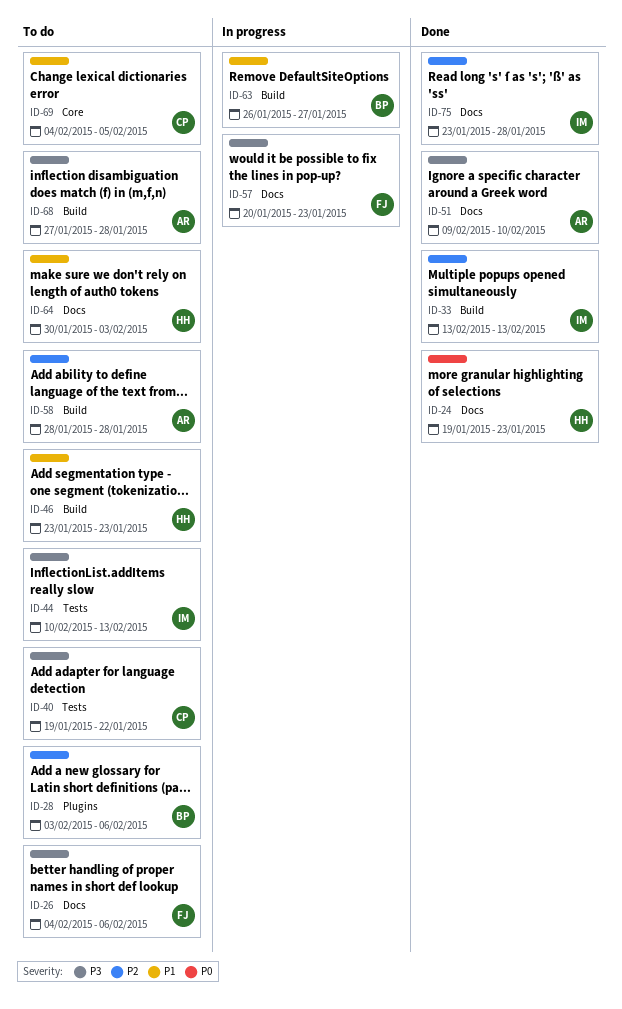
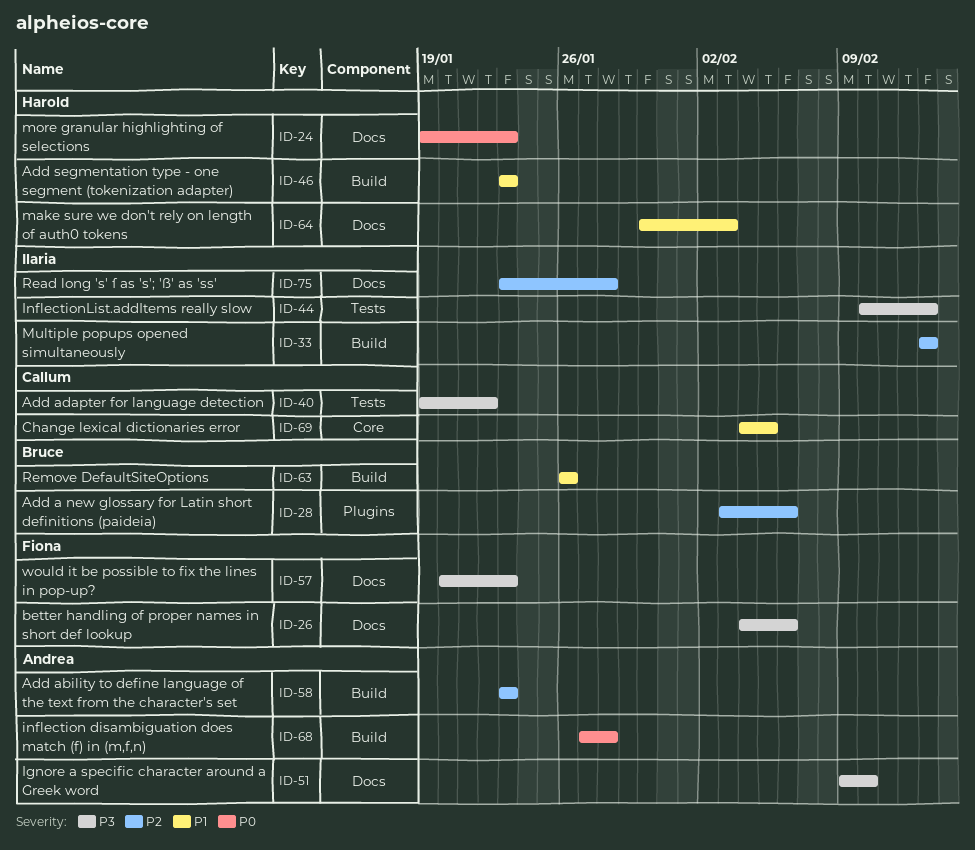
ID-58, start: Jan 28 -> Jan 23
ID-58, due: Jan 28 -> Jan 23
ID-63, due: Jan 27 -> Jan 26
ID-68, priority: P3 -> P0

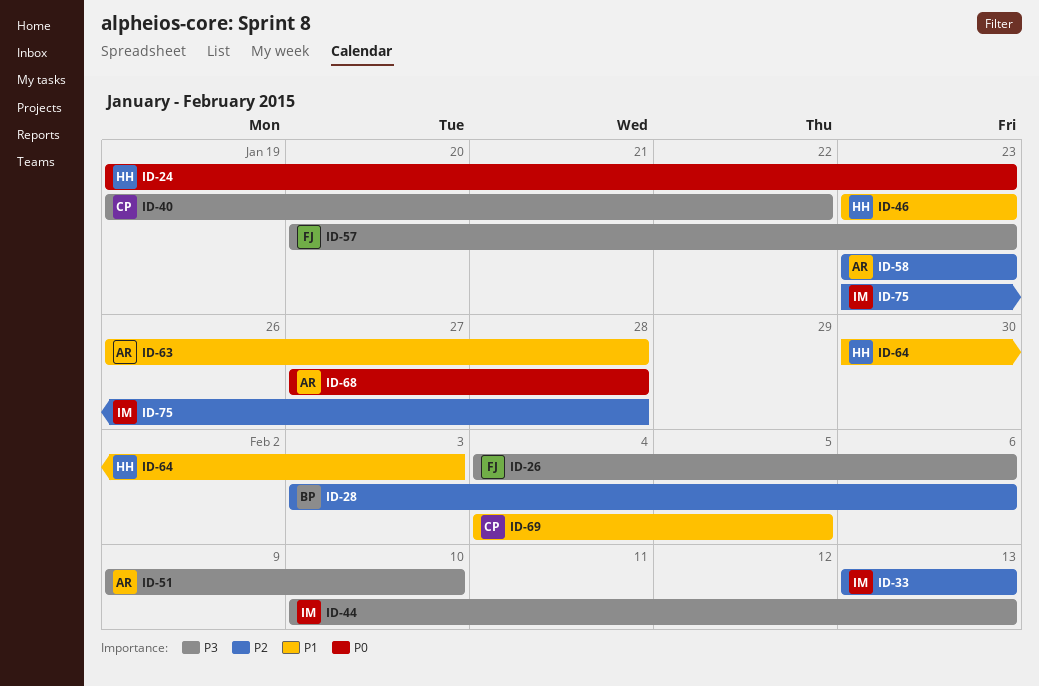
ID-63, owner: Bruce -> Andrea
ID-63, due: Jan 26 -> Jan 28

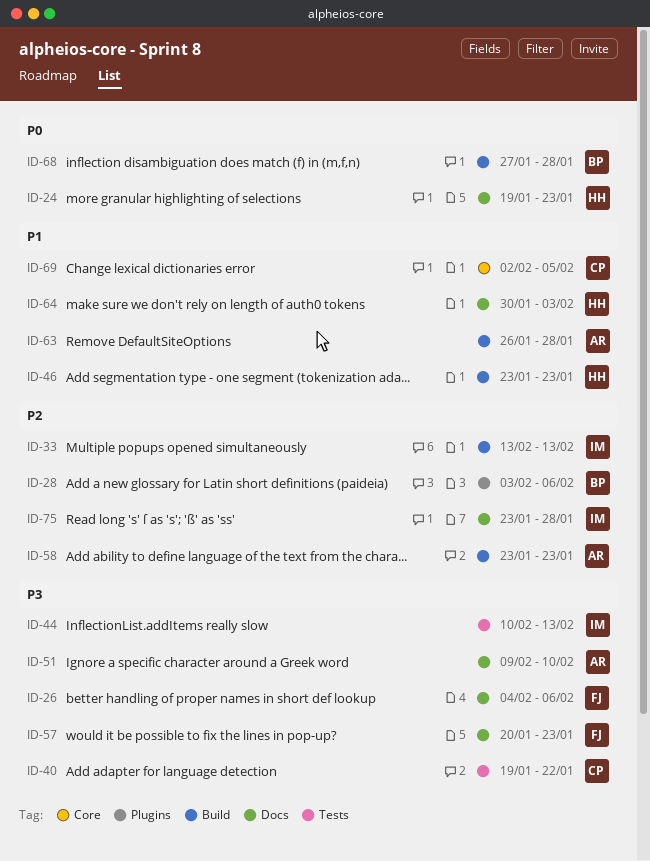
ID-68, owner: AR -> BP
ID-69, start: Feb 4 -> Feb 2

